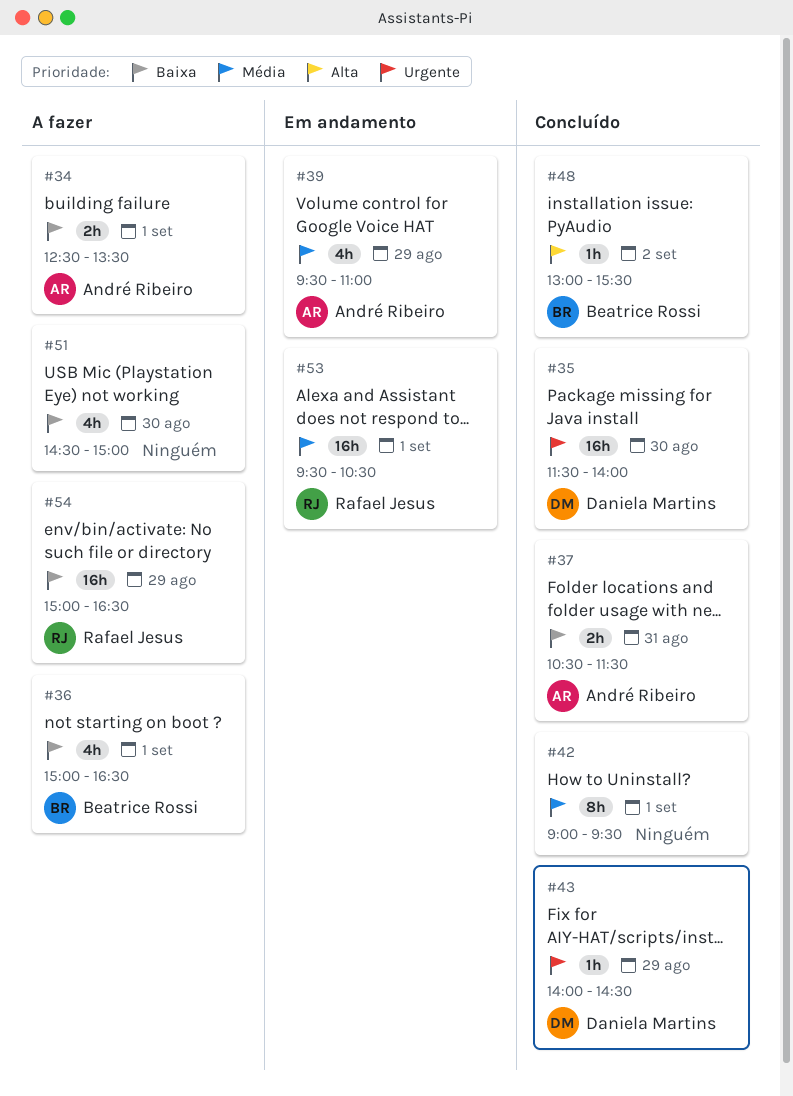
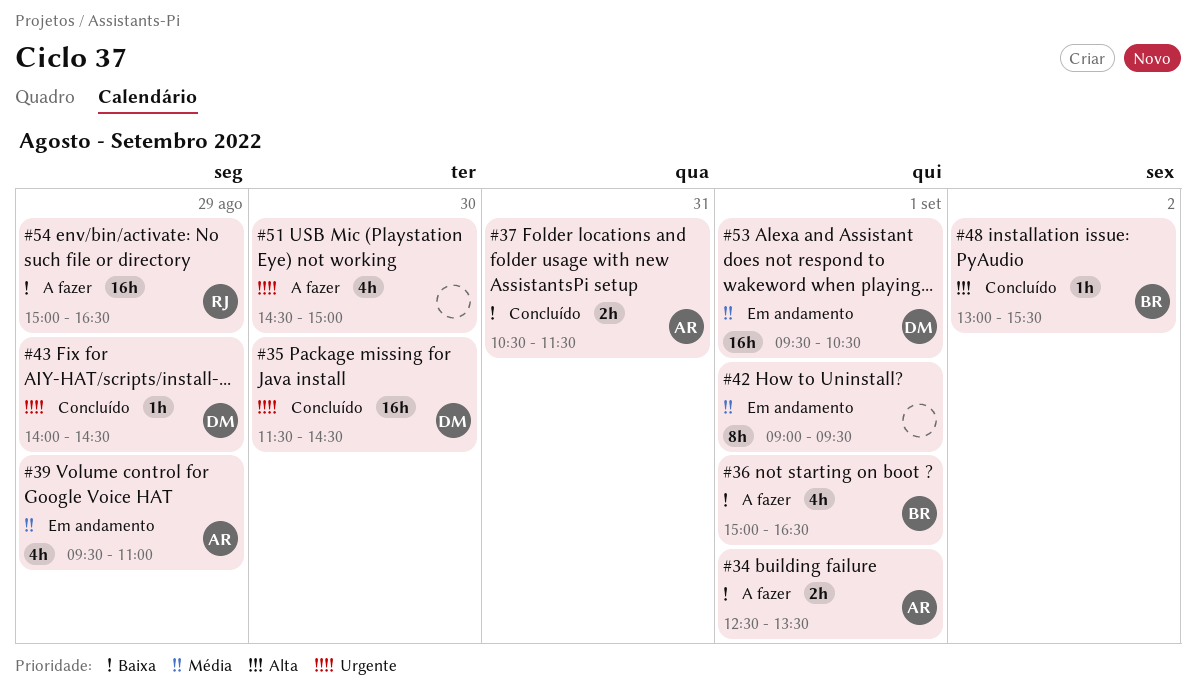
#35, ends: 14:00 -> 14:30
#42, status: Concluído -> Em andamento
#51, priority: Baixa -> Urgente
#53, owner: Rafael Jesus -> Daniela Martins

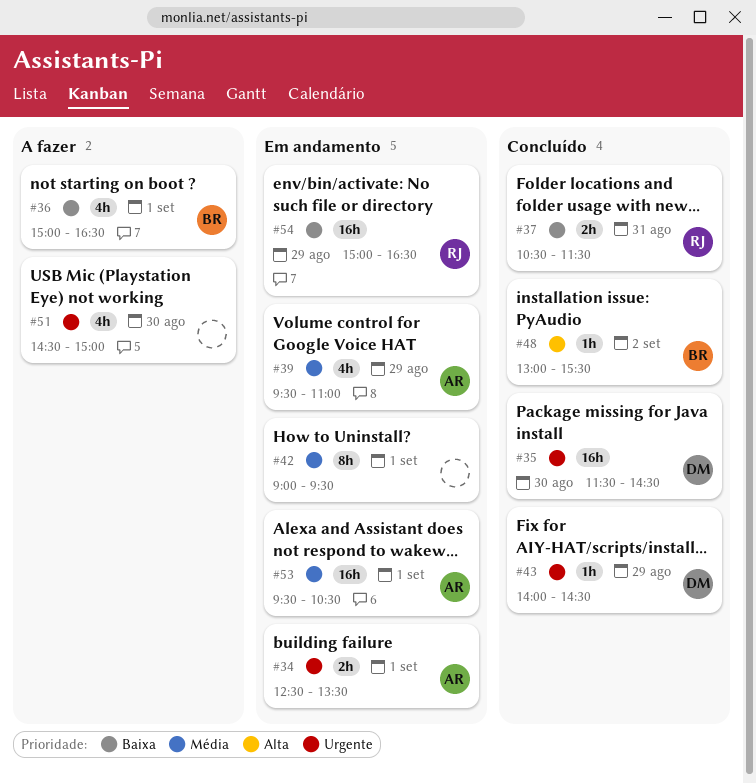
#34, status: A fazer -> Em andamento
#34, priority: Baixa -> Urgente
#37, owner: AR -> RJ
#53, owner: DM -> AR
#54, status: A fazer -> Em andamento

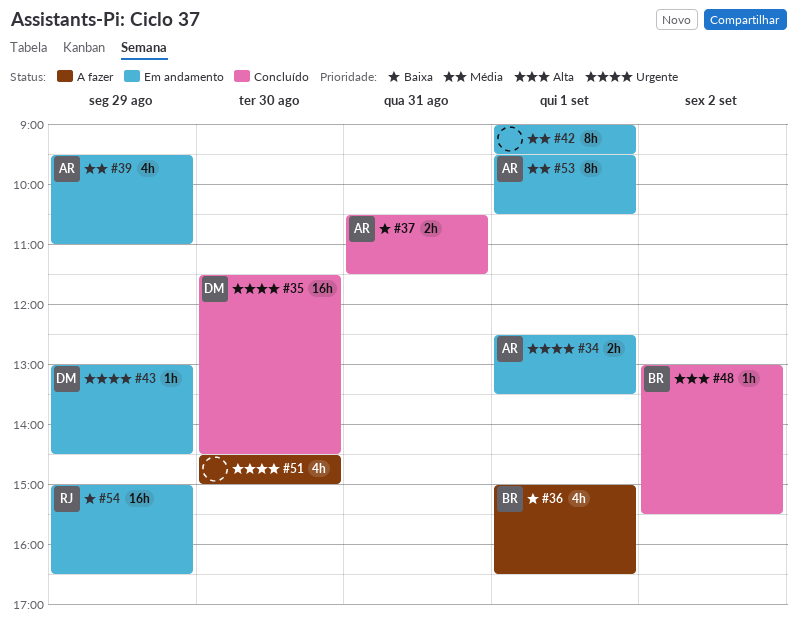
#37, owner: RJ -> AR
#43, status: Concluído -> Em andamento
#43, begins: 14:00 -> 13:00
#53, estimate: 16h -> 8h

